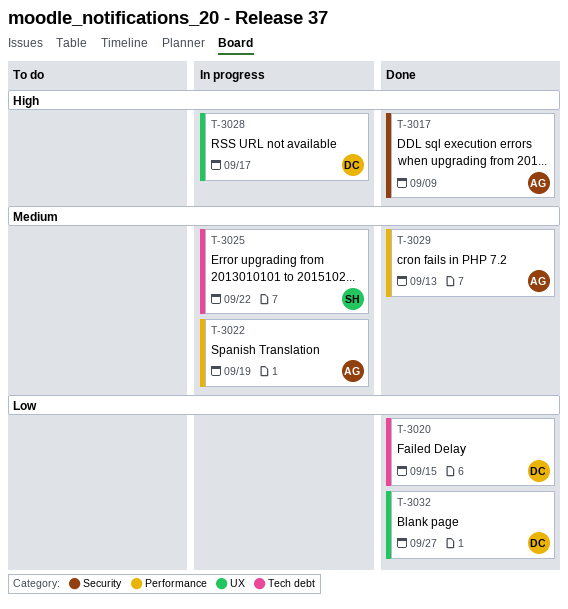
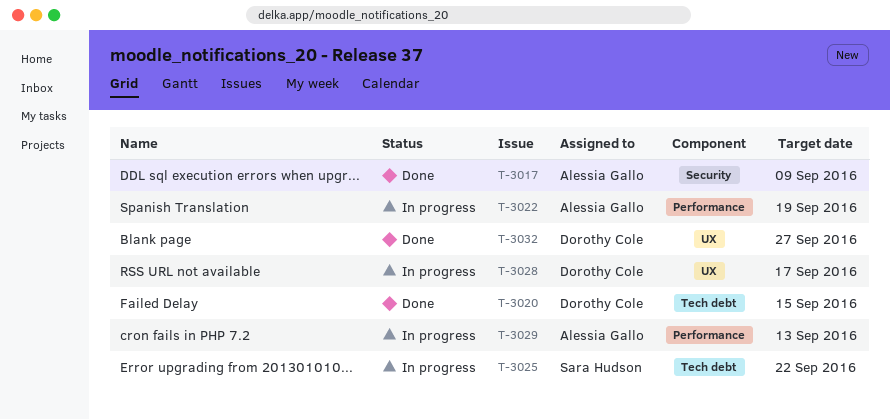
T-3029, status: Done -> In progress

